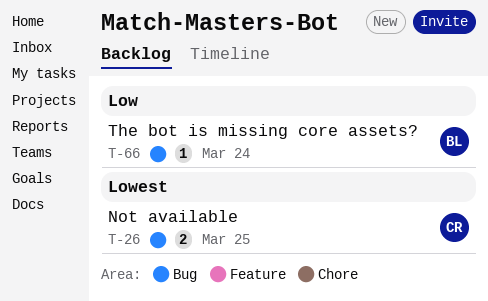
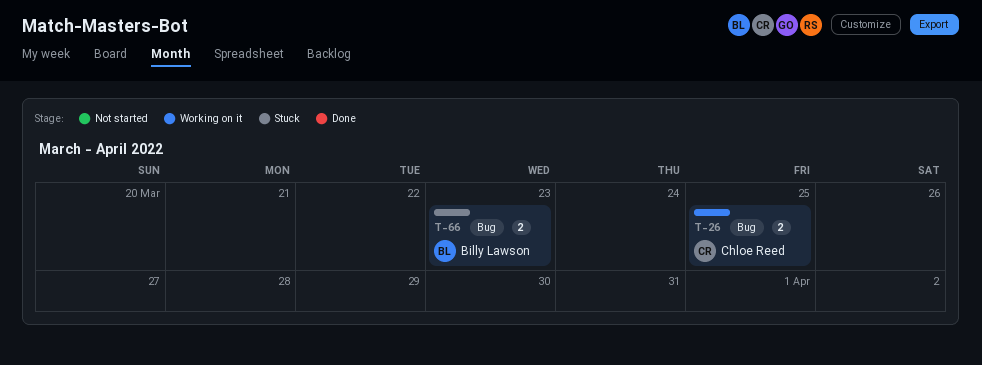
T-66, estimate: 1 -> 2
T-66, due: Mar 24 -> Mar 23

